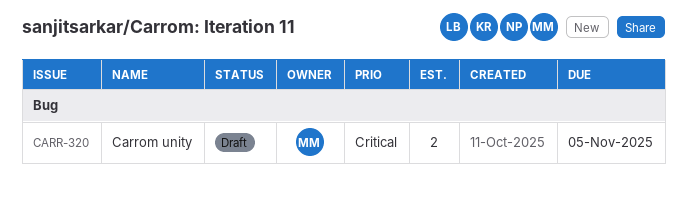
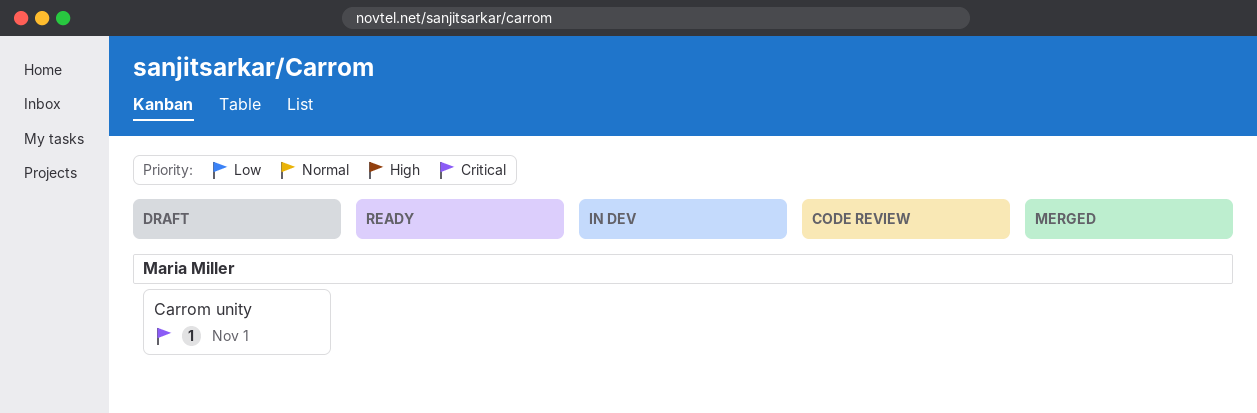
Carrom unity, estimate: 2 -> 1
Carrom unity, due: Nov 5 -> Nov 1

